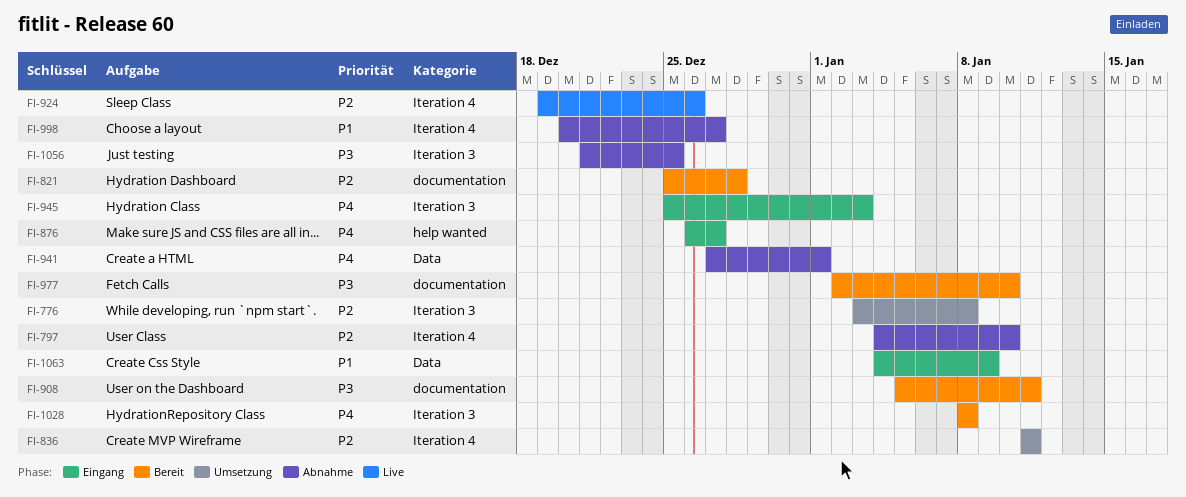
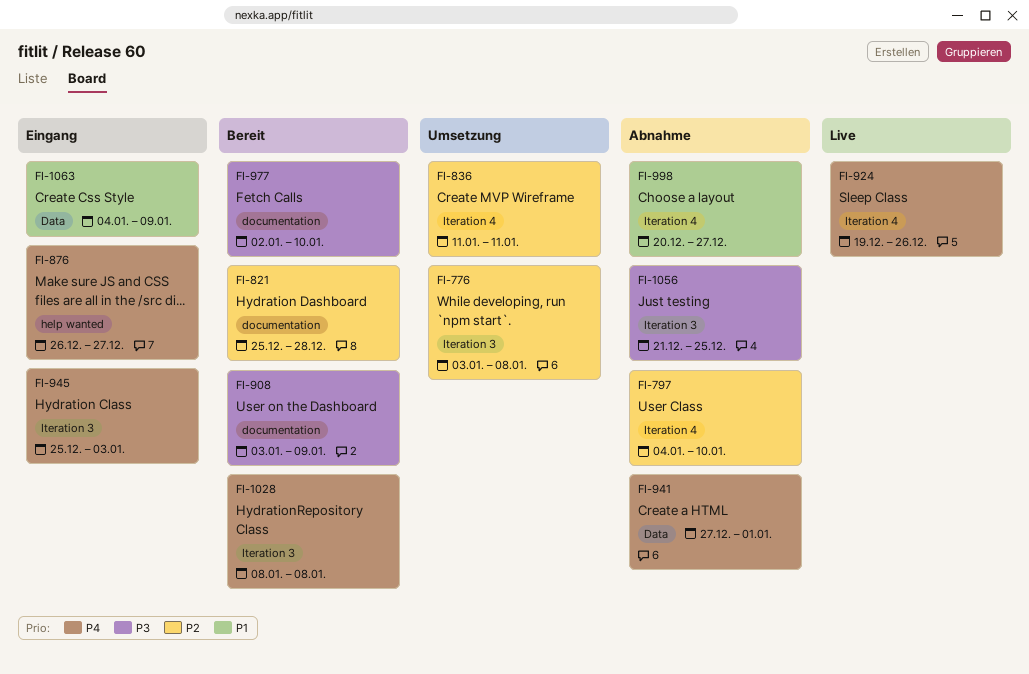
FI-908, start: Jan 5 -> Jan 3
FI-908, due: Jan 11 -> Jan 9
FI-924, priority: P2 -> P4

